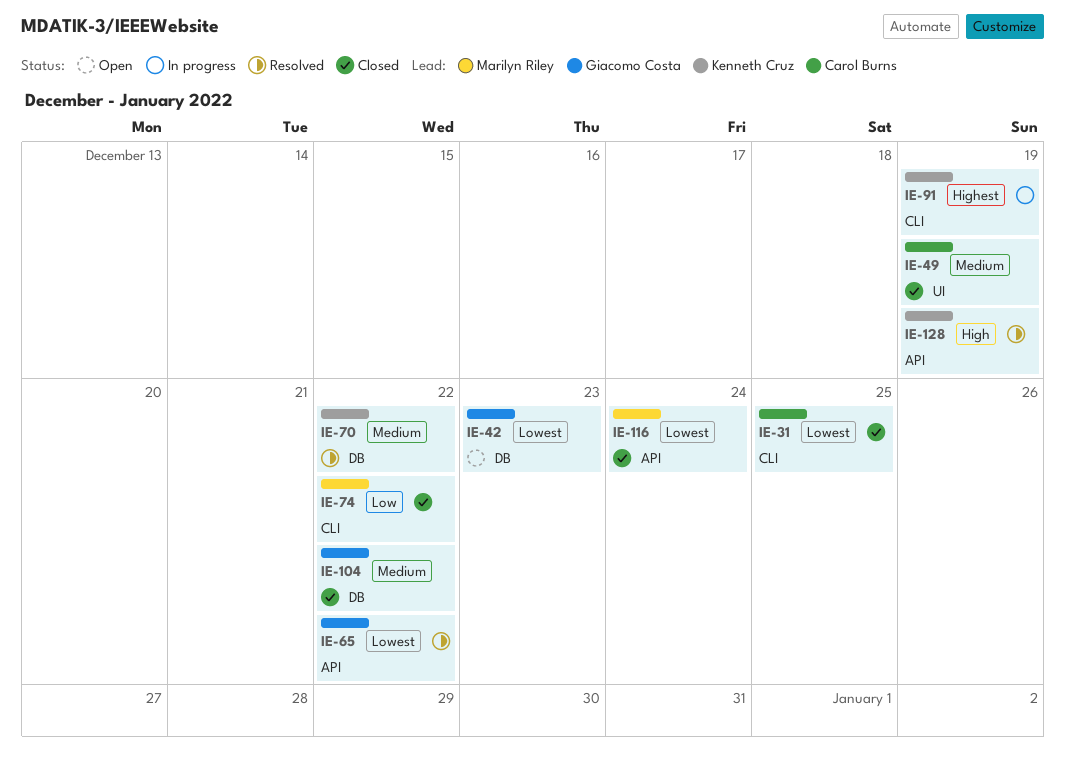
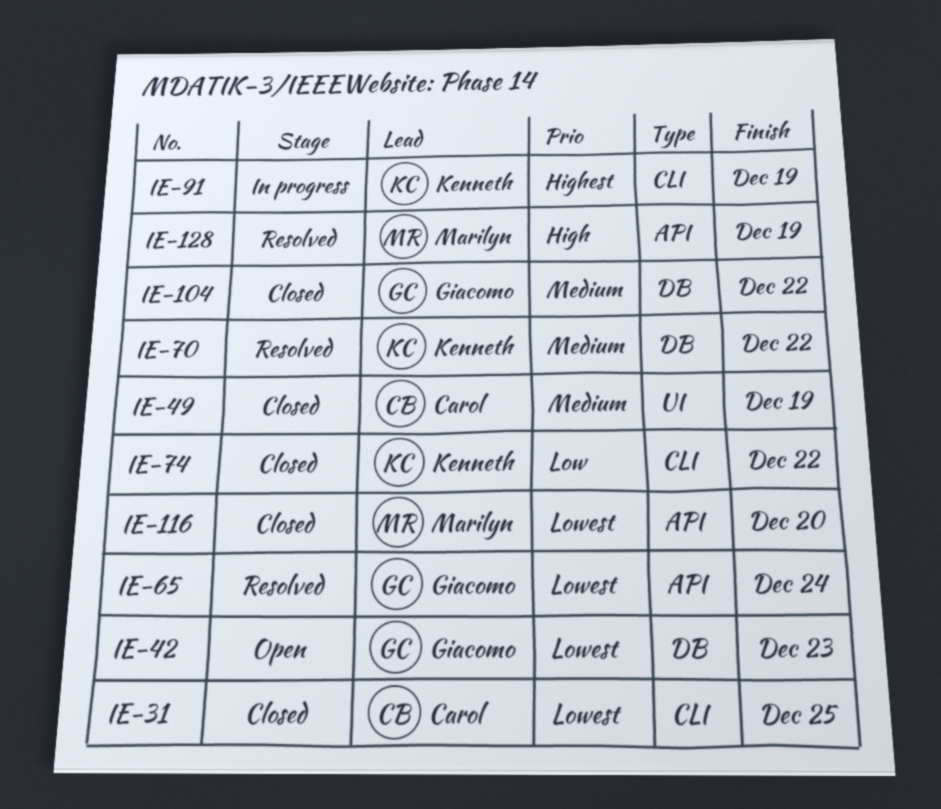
IE-65, due: Dec 22 -> Dec 24
IE-74, owner: Marilyn Riley -> Kenneth Cruz
IE-116, due: Dec 24 -> Dec 20
IE-128, owner: Kenneth Cruz -> Marilyn Riley

